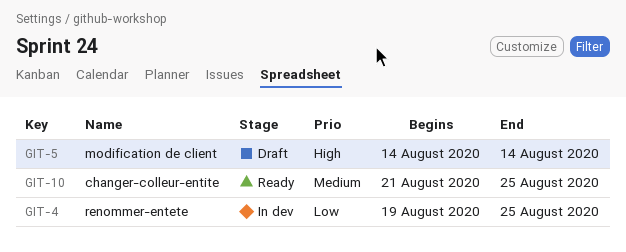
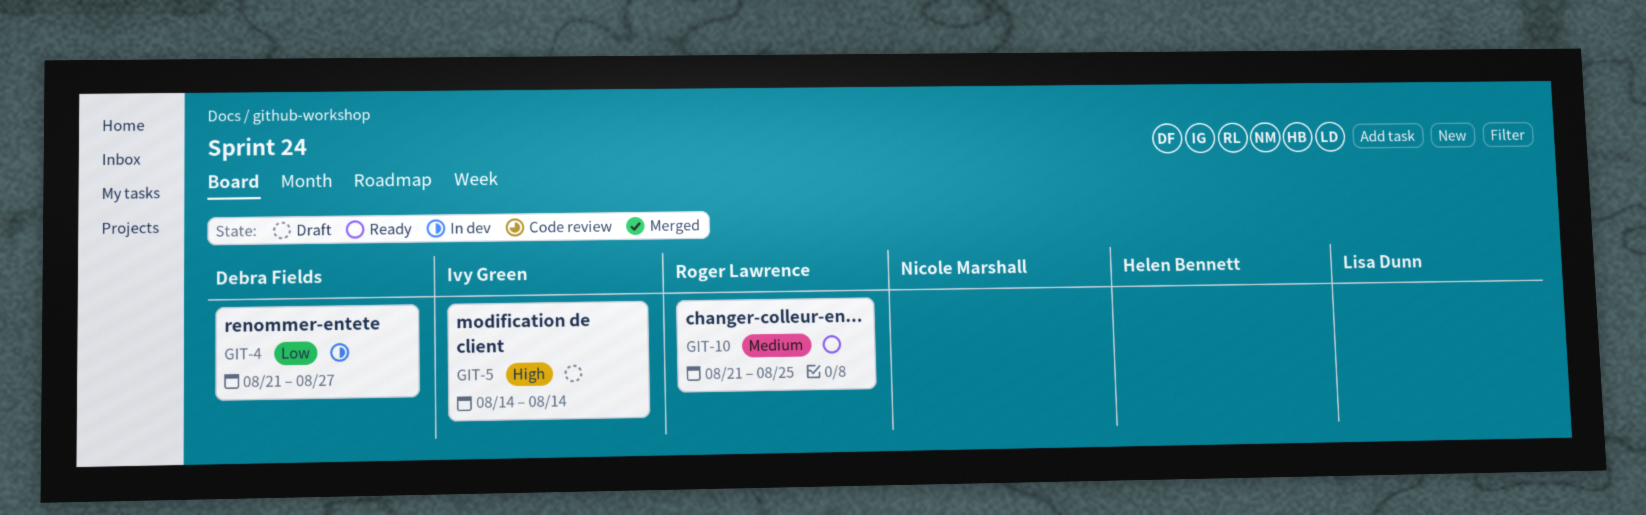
GIT-4, start: Aug 19 -> Aug 21
GIT-4, due: Aug 25 -> Aug 27

